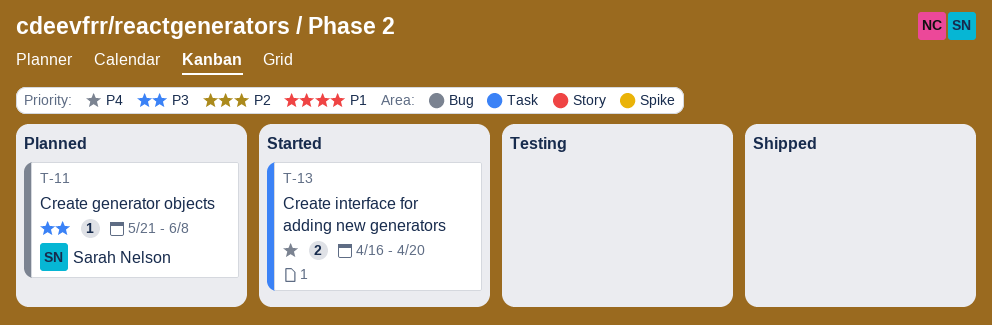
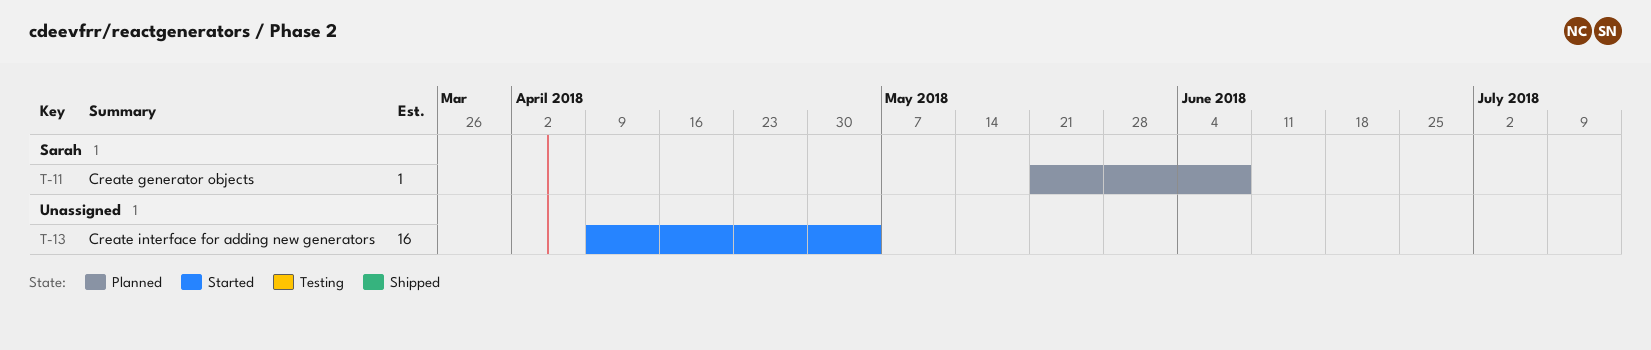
T-13, estimate: 2 -> 16
T-13, start: Apr 16 -> Apr 9
T-13, due: Apr 20 -> May 4

